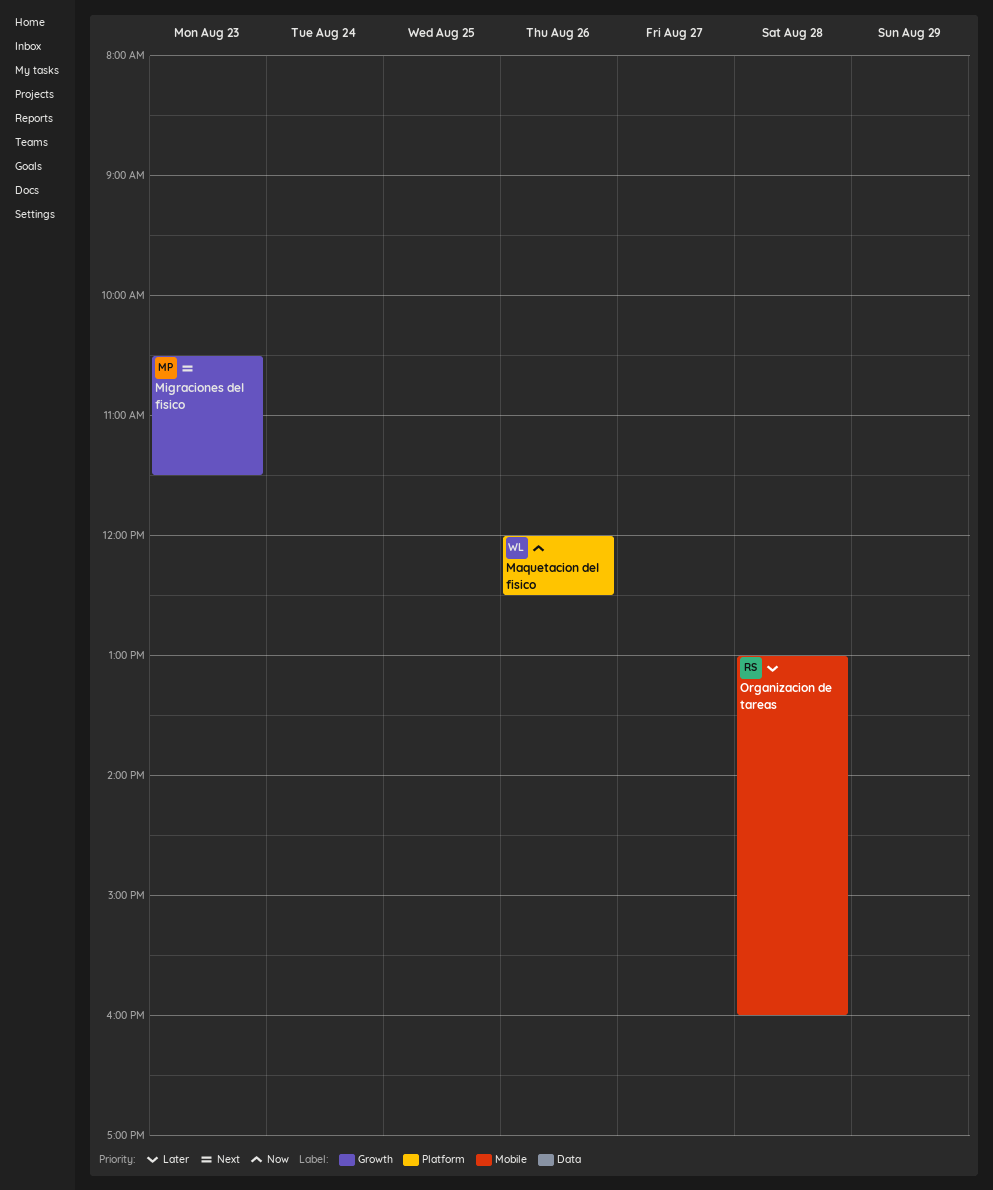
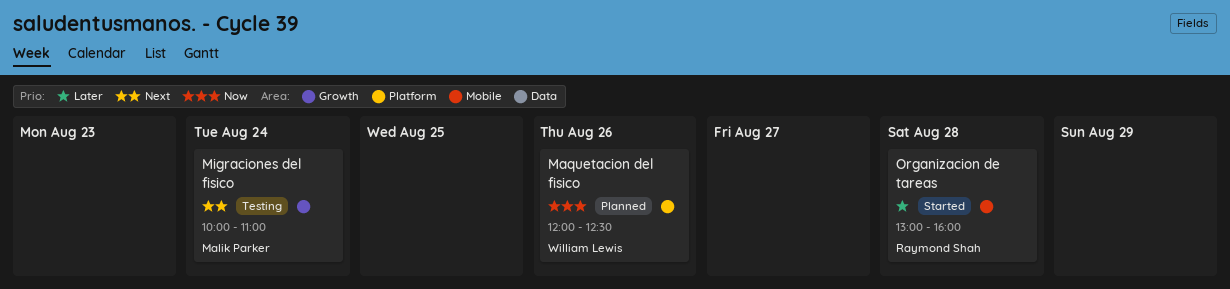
Migraciones del fisico, day: Aug 23 -> Aug 24
Migraciones del fisico, begins: 10:30 -> 10:00
Migraciones del fisico, ends: 11:30 -> 11:00

